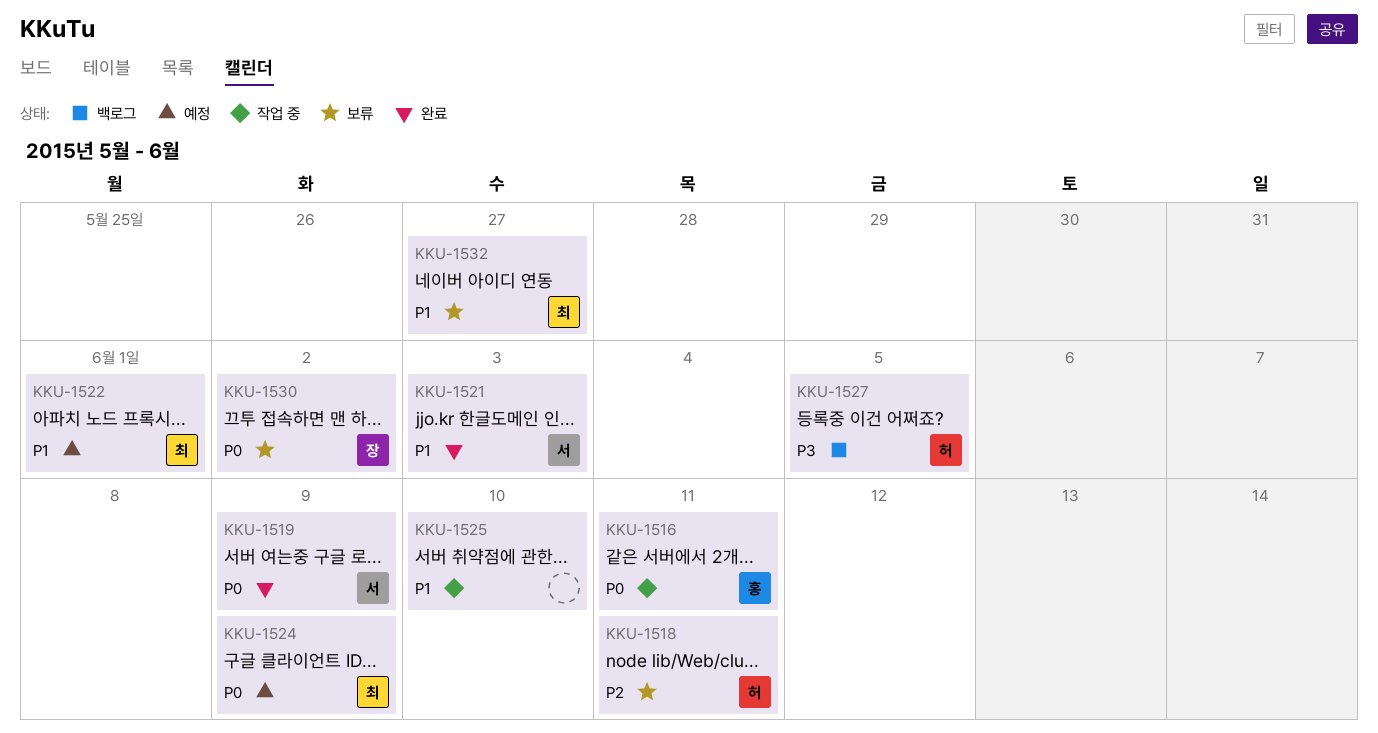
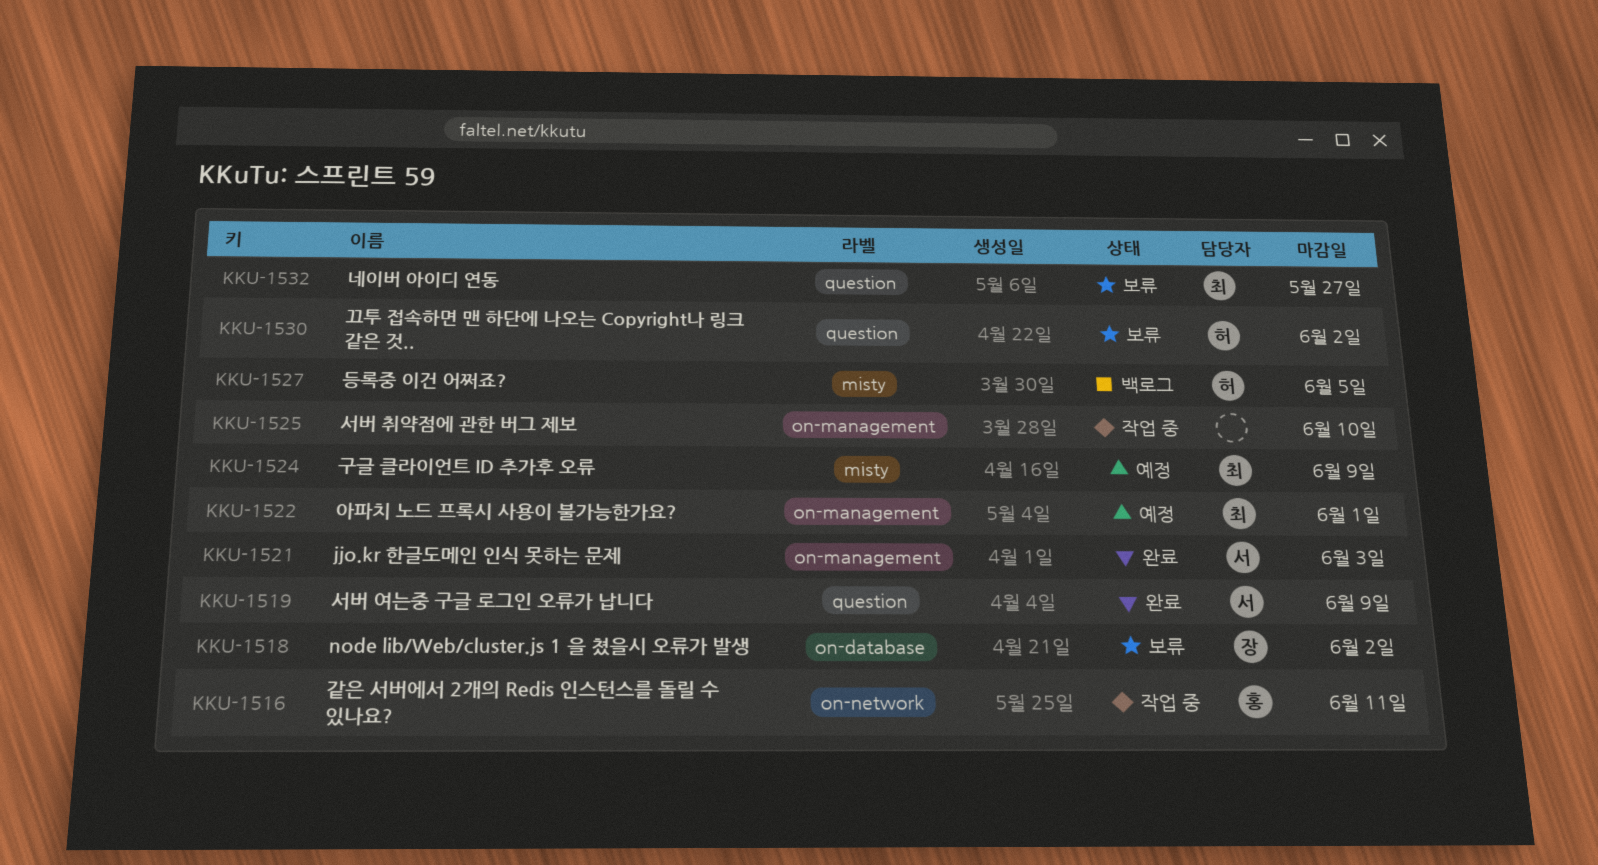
KKU-1518, owner: 허 -> 장
KKU-1518, due: Jun 11 -> Jun 2
KKU-1530, owner: 장 -> 허

